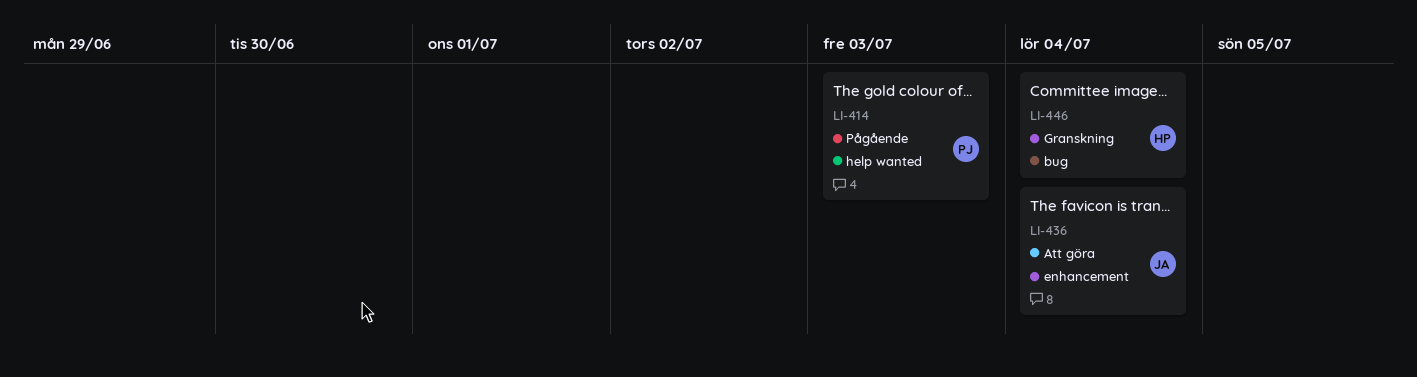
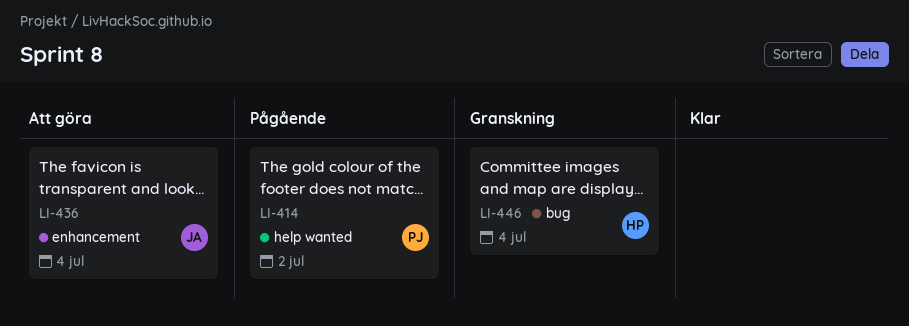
LI-414, due: Jul 3 -> Jul 2

